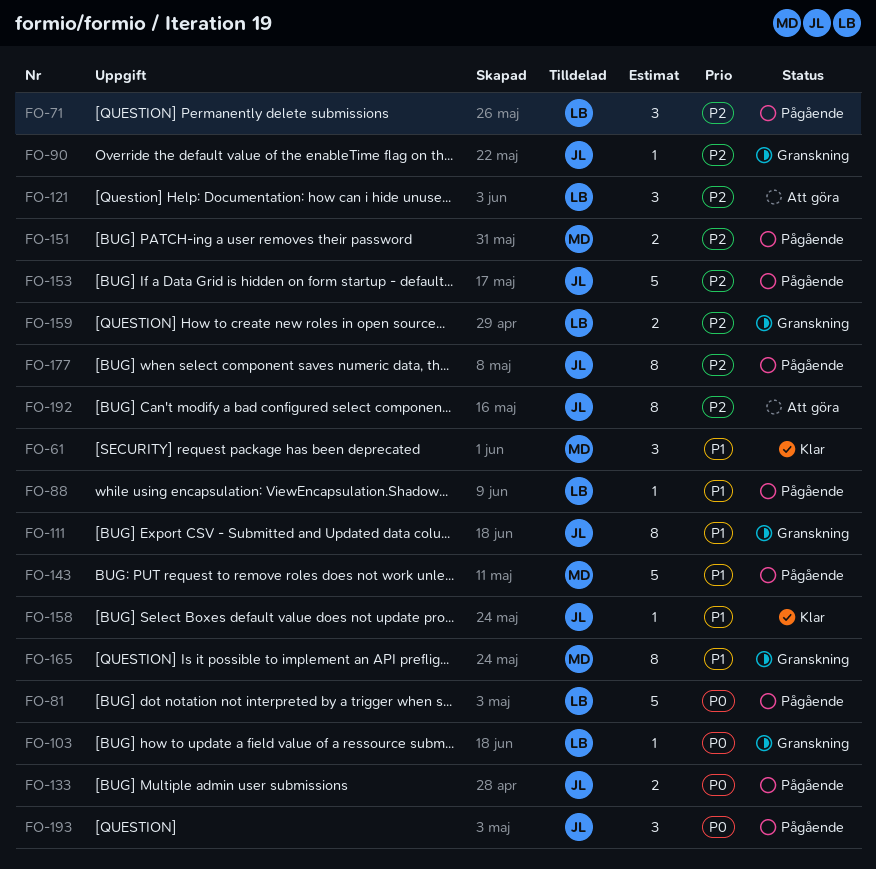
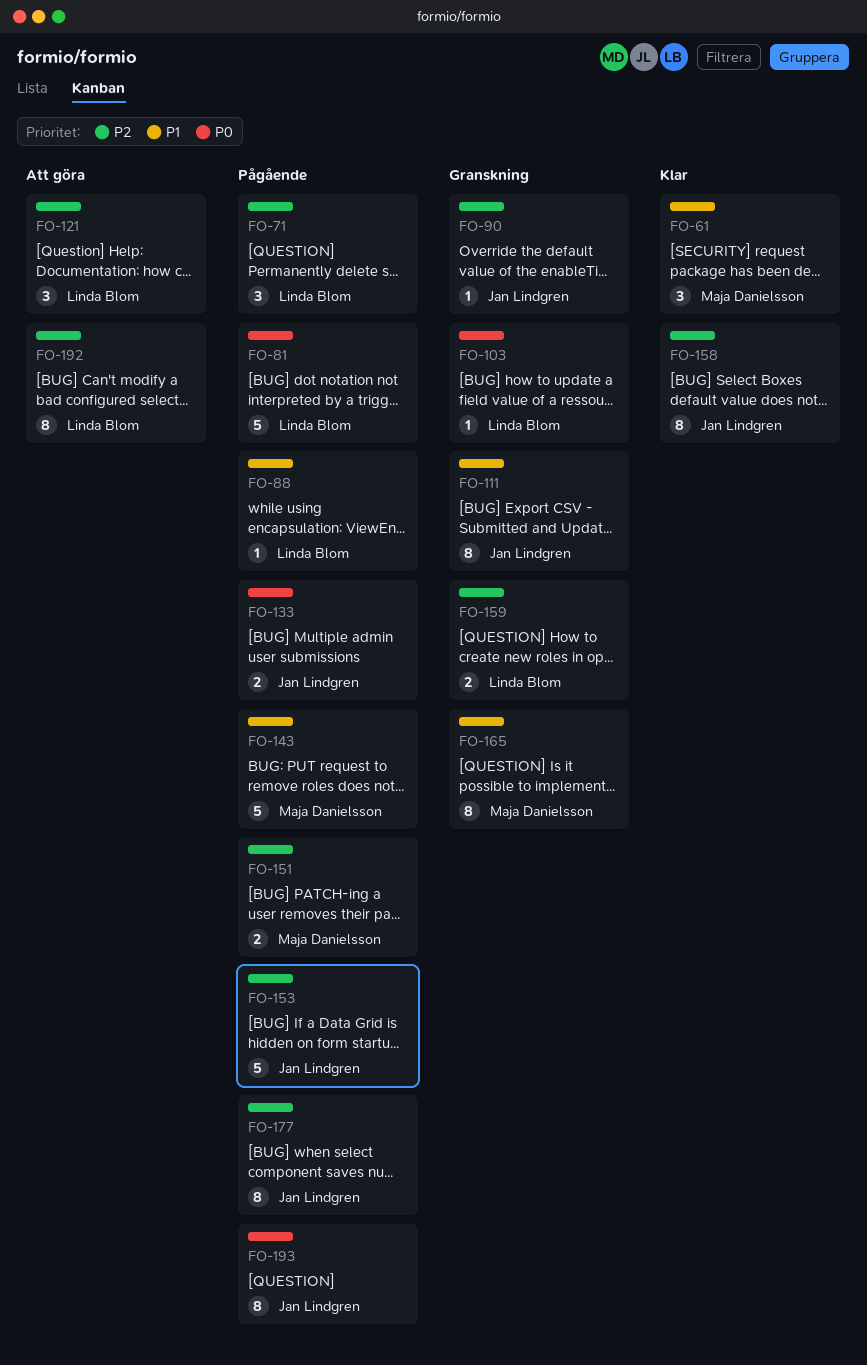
FO-158, priority: P1 -> P2
FO-158, estimate: 1 -> 8
FO-192, owner: Jan Lindgren -> Linda Blom
FO-193, estimate: 3 -> 8

